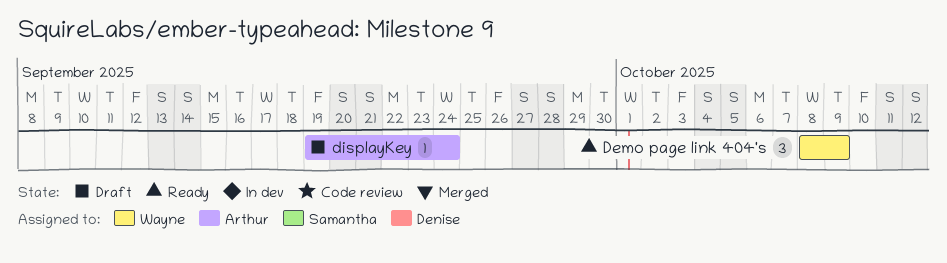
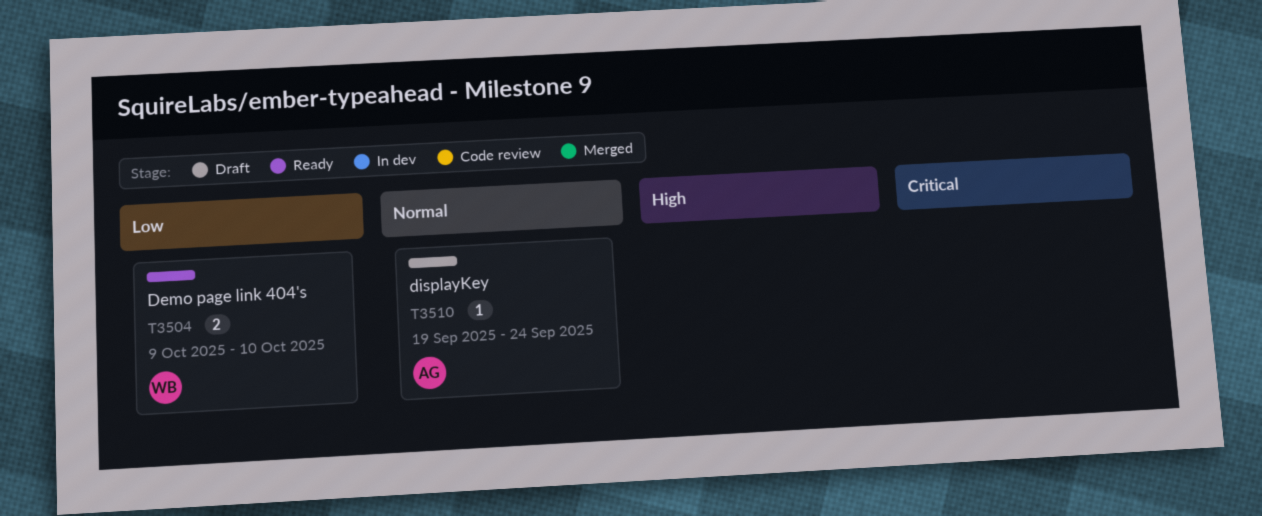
Demo page link 404's, estimate: 3 -> 2
Demo page link 404's, start: Oct 8 -> Oct 9
Demo page link 404's, due: Oct 9 -> Oct 10

